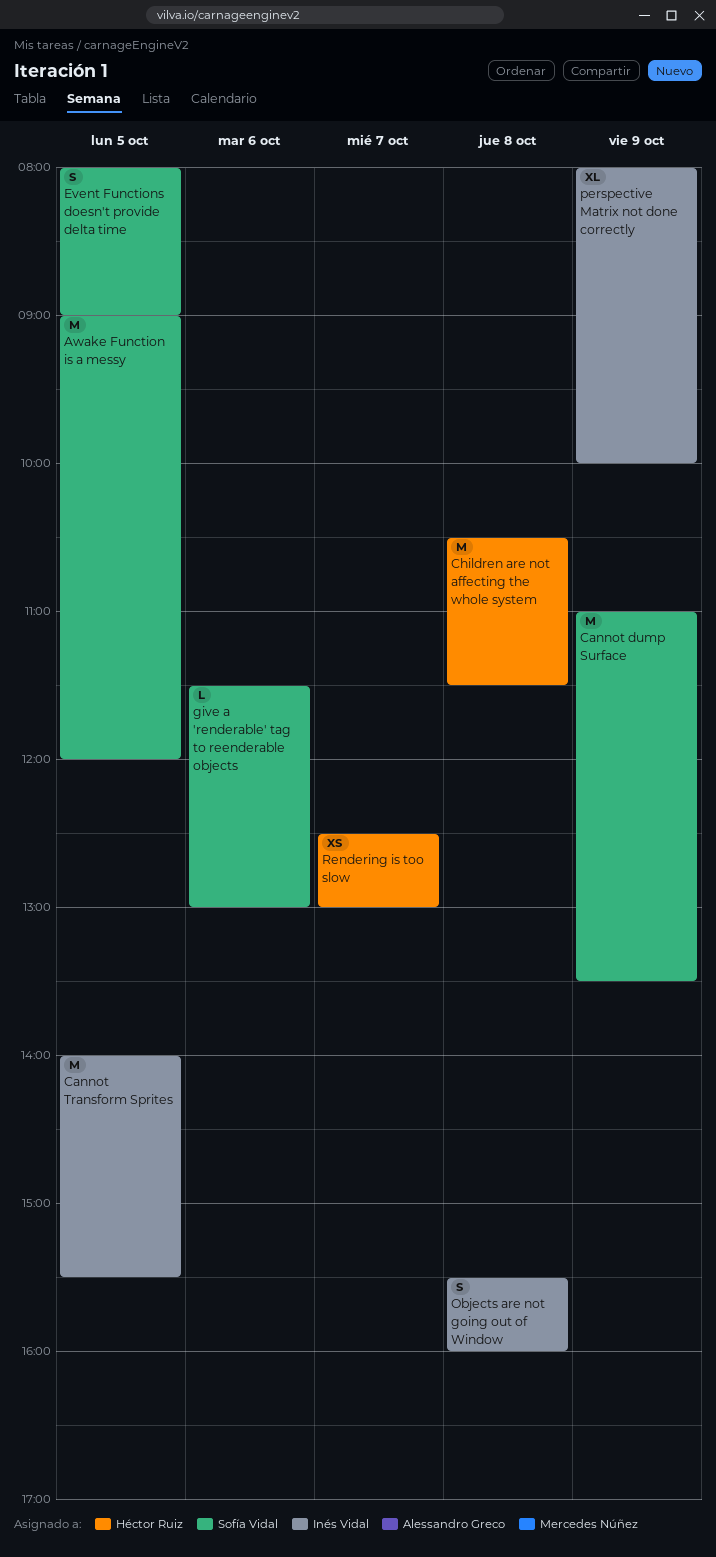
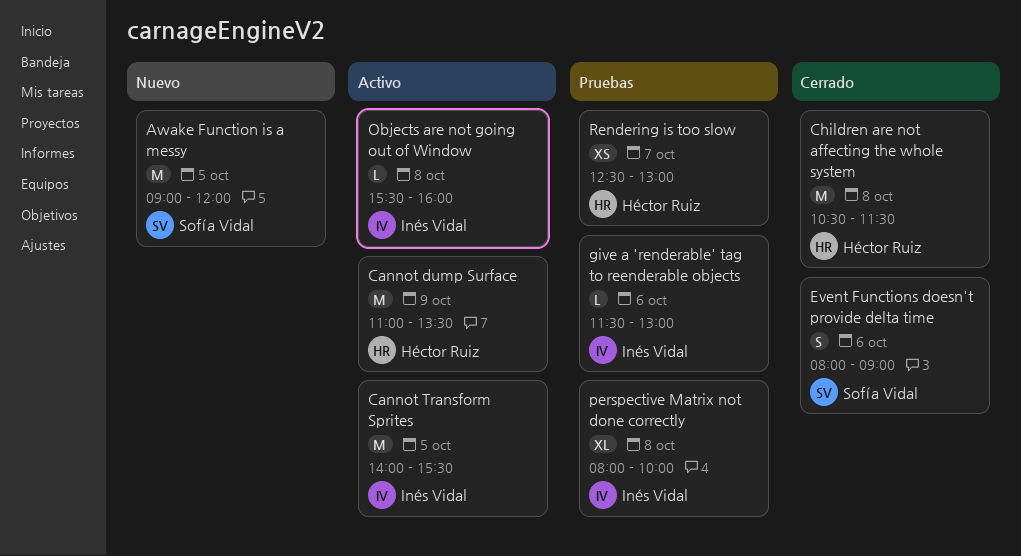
Cannot dump Surface, owner: Sofía Vidal -> Héctor Ruiz
Event Functions doesn't provide delta time, day: Oct 5 -> Oct 6
give a 'renderable' tag to reenderable objects, owner: Sofía Vidal -> Inés Vidal
Objects are not going out of Window, estimate: S -> L
perspective Matrix not done correctly, day: Oct 9 -> Oct 8

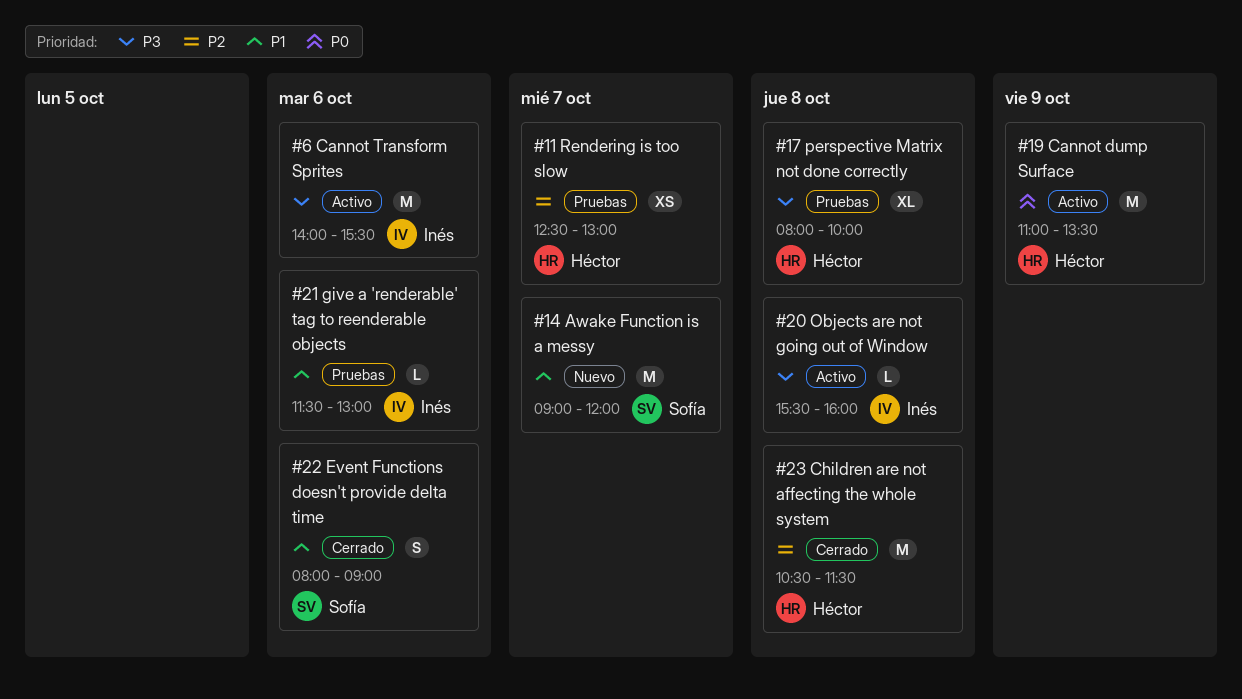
Awake Function is a messy, day: Oct 5 -> Oct 7
Cannot Transform Sprites, day: Oct 5 -> Oct 6
perspective Matrix not done correctly, owner: Inés Vidal -> Héctor Ruiz

